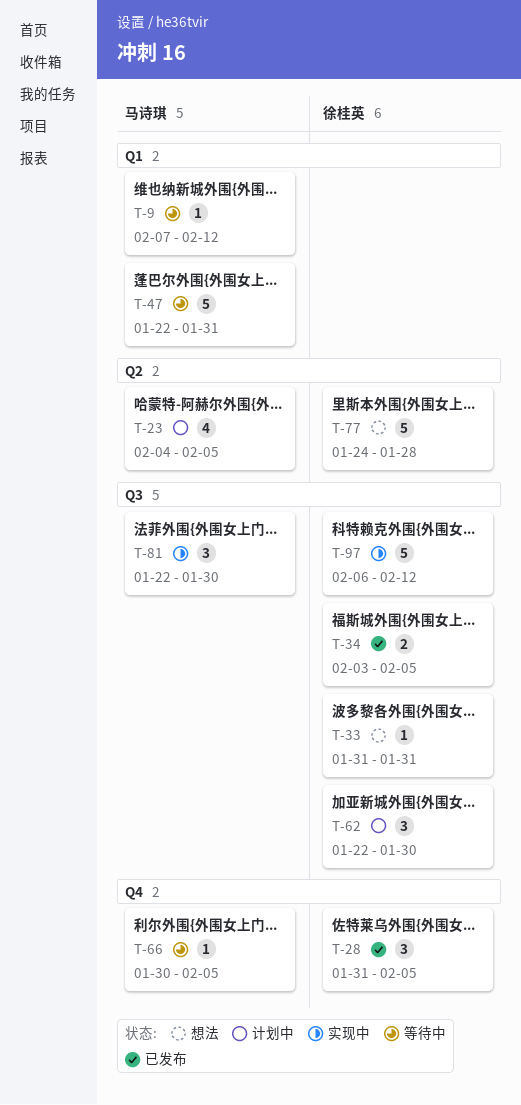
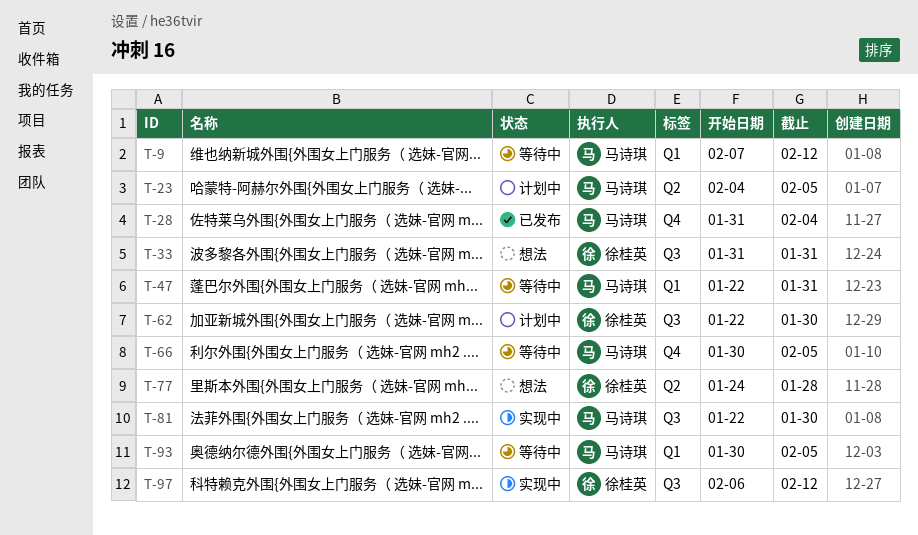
T-28, owner: 徐桂英 -> 马诗琪
T-28, due: Feb 5 -> Feb 4
T-34: present -> none
T-93: none -> present

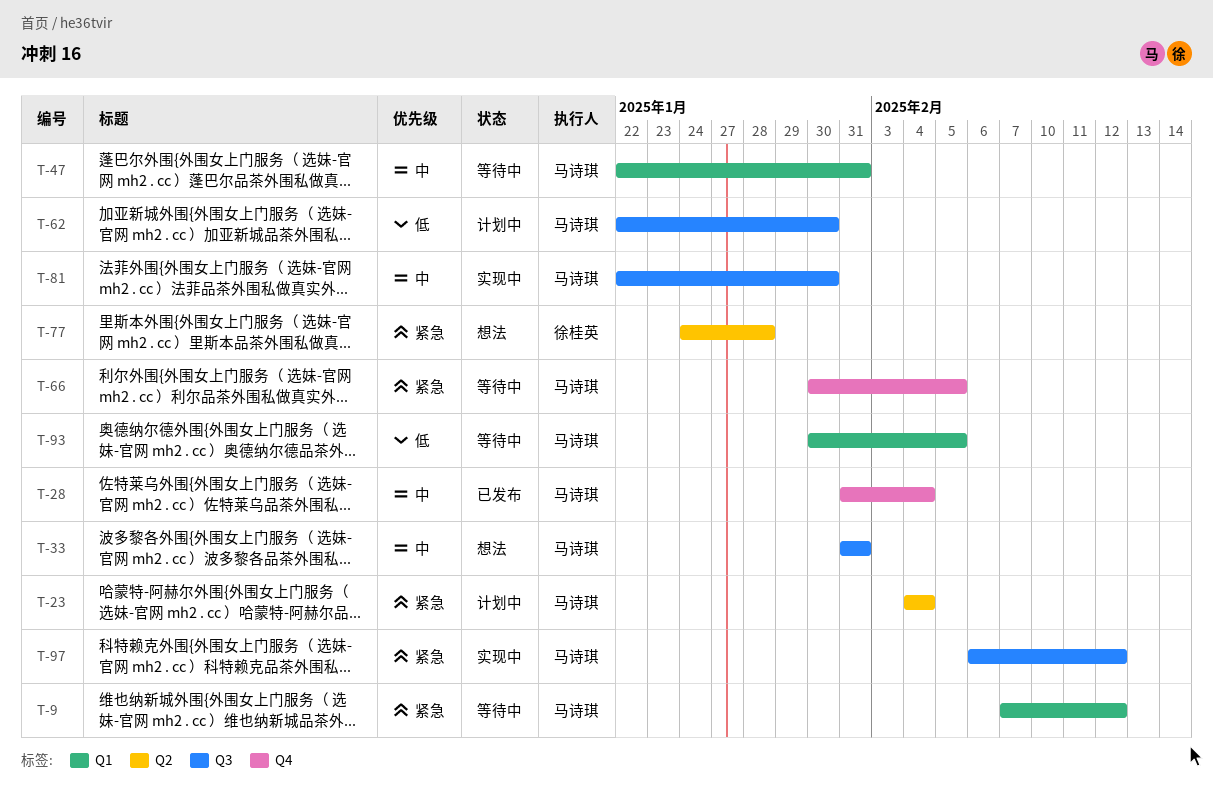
T-23, due: Feb 5 -> Feb 4
T-33, owner: 徐桂英 -> 马诗琪
T-62, owner: 徐桂英 -> 马诗琪
T-97, owner: 徐桂英 -> 马诗琪

